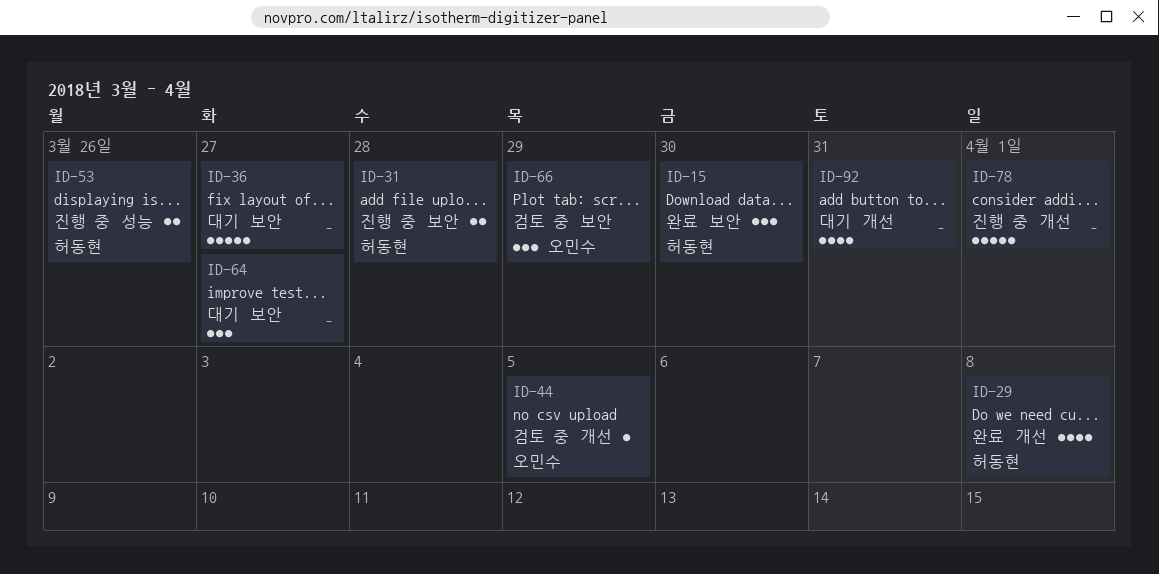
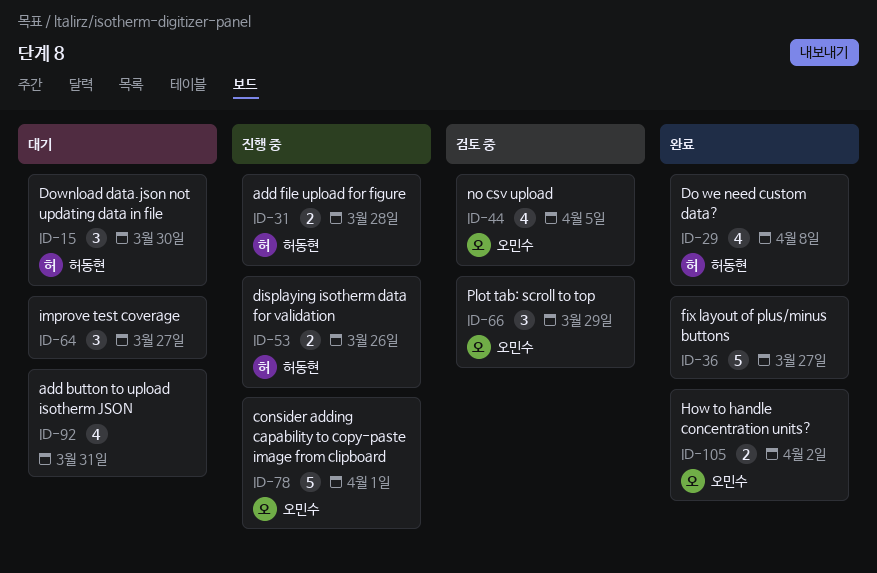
ID-15, status: 완료 -> 대기
ID-36, status: 대기 -> 완료
ID-44, estimate: 1 -> 4
ID-78, owner: none -> 오민수
ID-105: none -> present

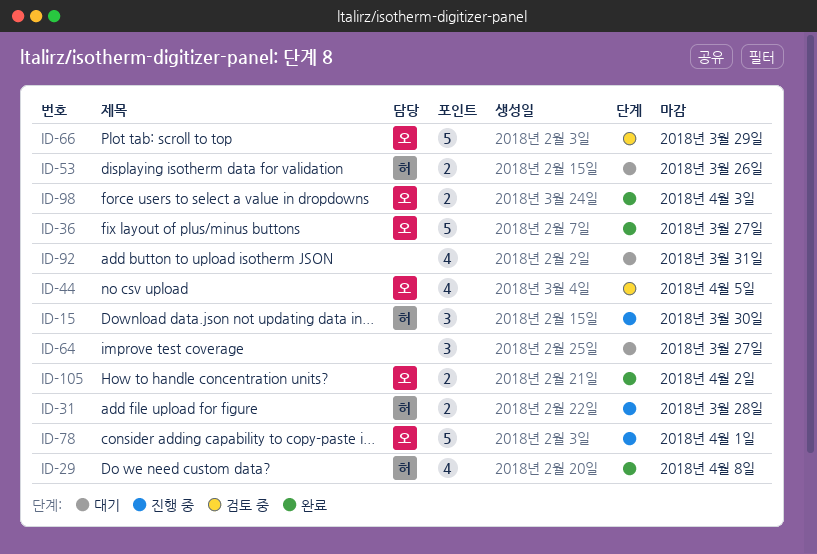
ID-15, status: 대기 -> 진행 중
ID-36, owner: none -> 오민수
ID-53, status: 진행 중 -> 대기
ID-66, estimate: 3 -> 5
ID-98: none -> present

